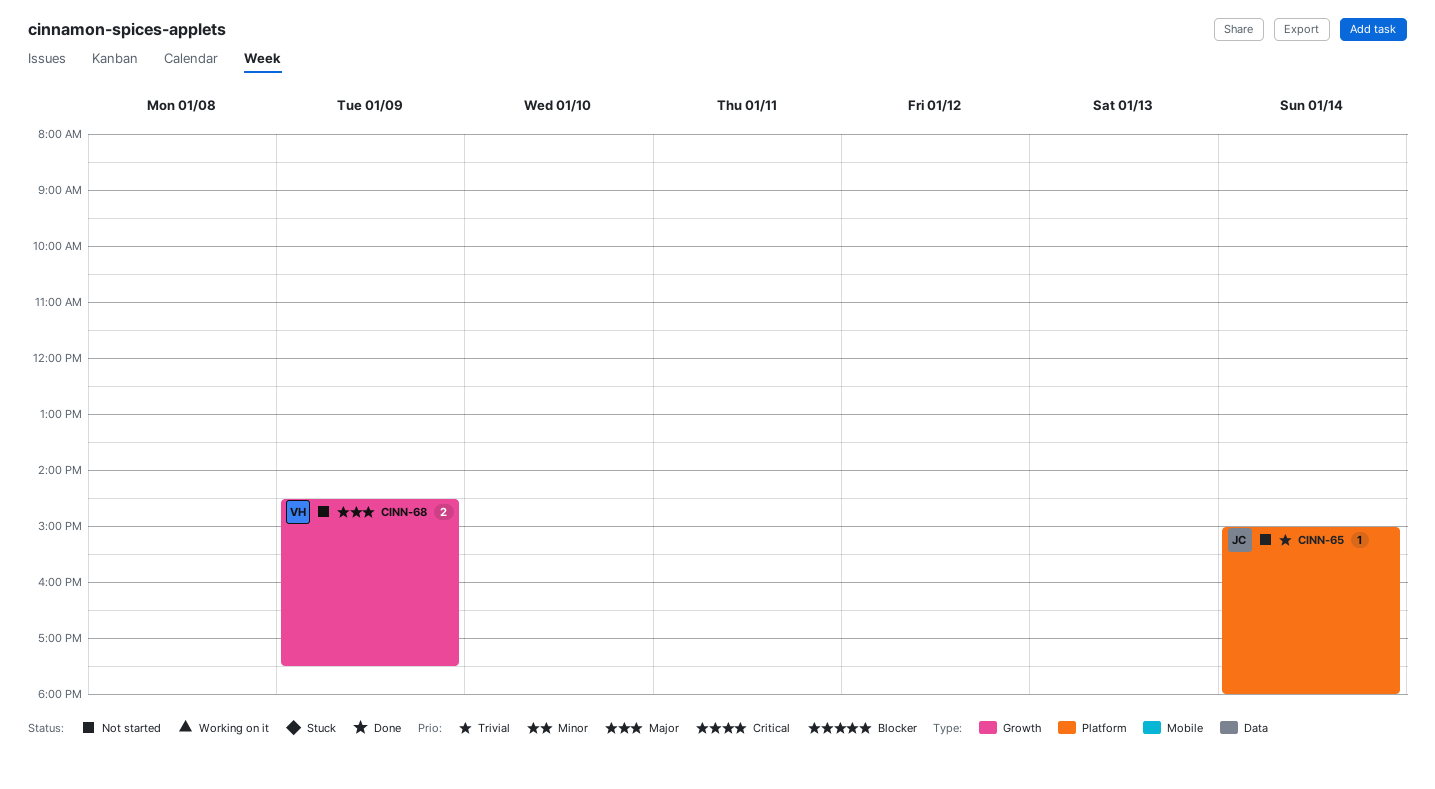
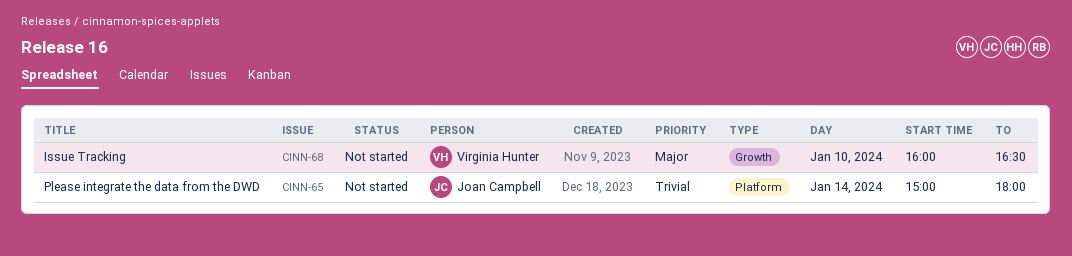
CINN-68, day: Jan 9 -> Jan 10
CINN-68, begins: 14:30 -> 16:00
CINN-68, ends: 17:30 -> 16:30

